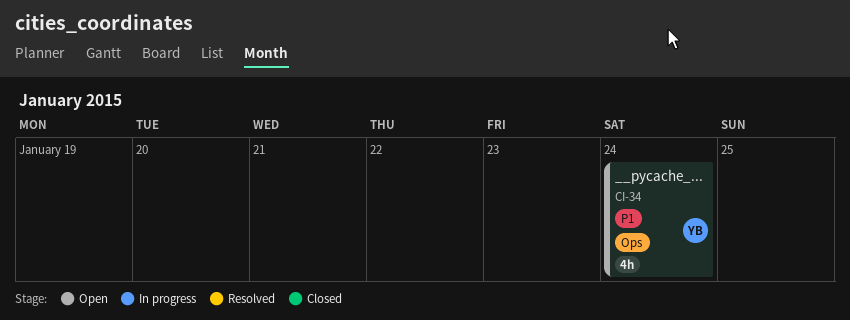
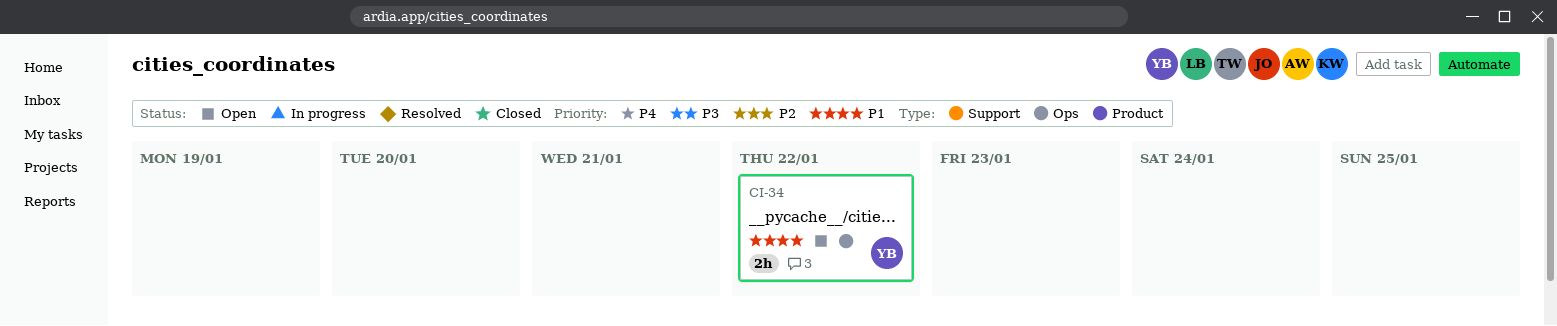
CI-34, estimate: 4h -> 2h
CI-34, due: Jan 24 -> Jan 22

